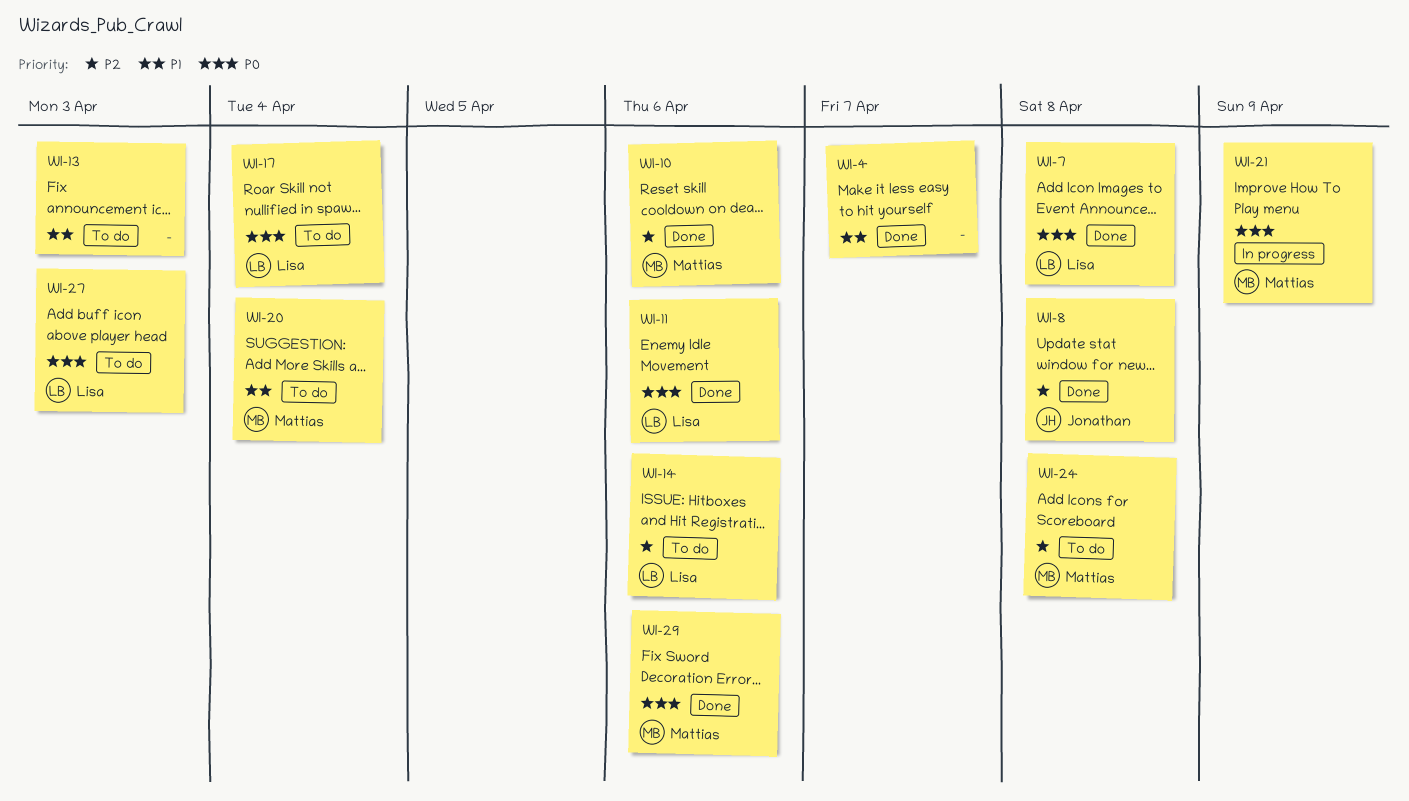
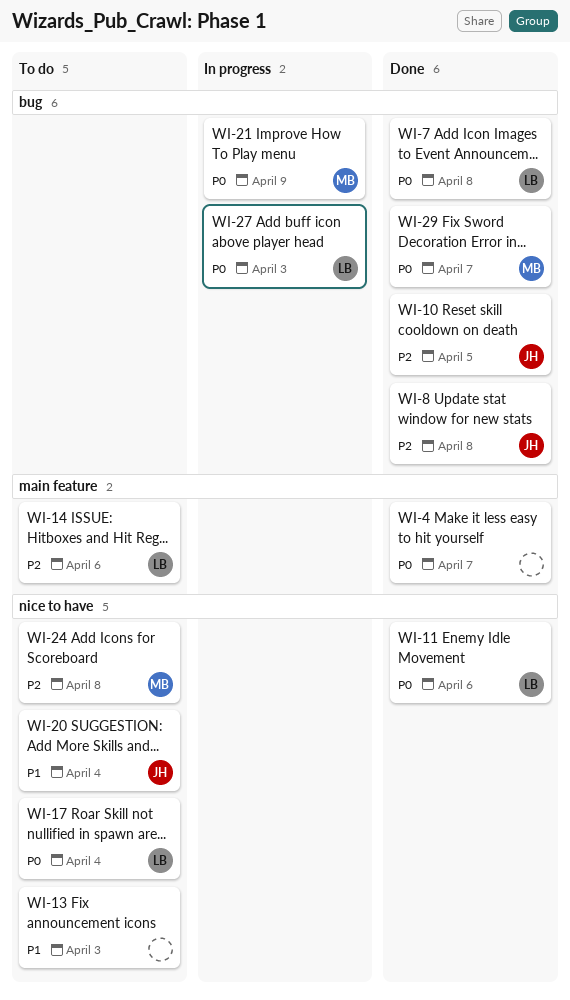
WI-4, priority: P1 -> P0
WI-10, owner: Mattias -> Jonathan
WI-10, due: Apr 6 -> Apr 5
WI-20, owner: Mattias -> Jonathan
WI-27, status: To do -> In progress
WI-29, due: Apr 6 -> Apr 7

